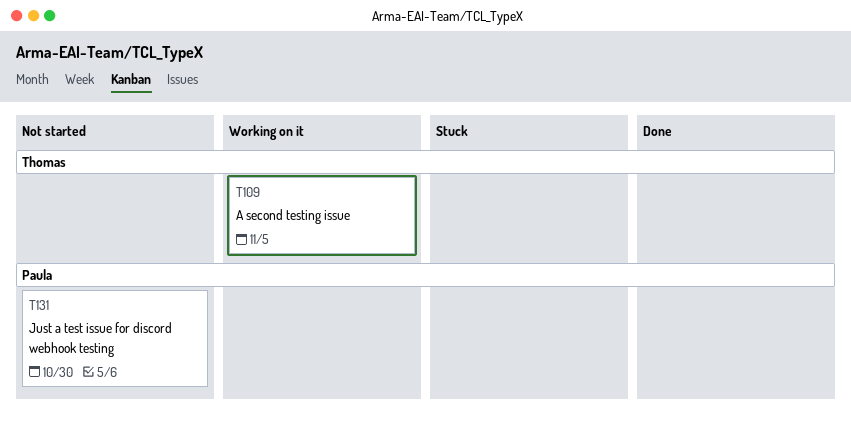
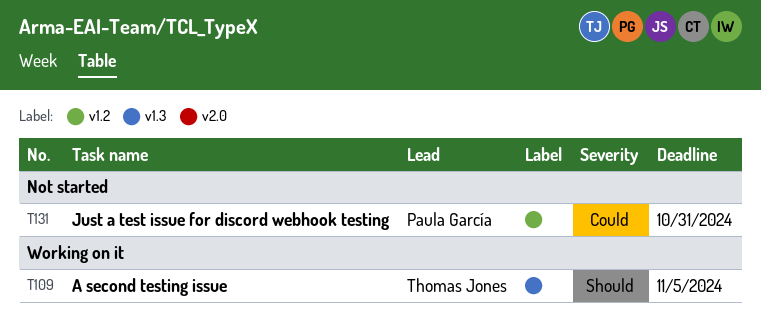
T131, due: Oct 30 -> Oct 31

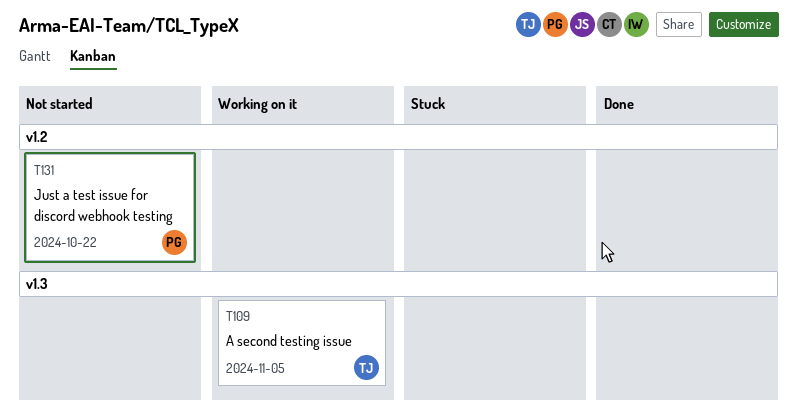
T131, due: Oct 31 -> Oct 22

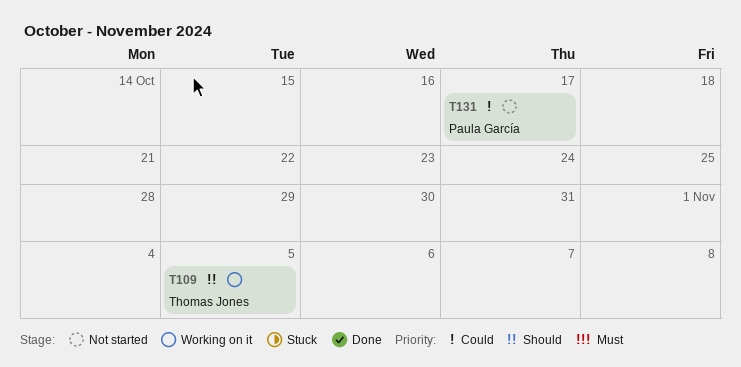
T131, due: Oct 22 -> Oct 17

